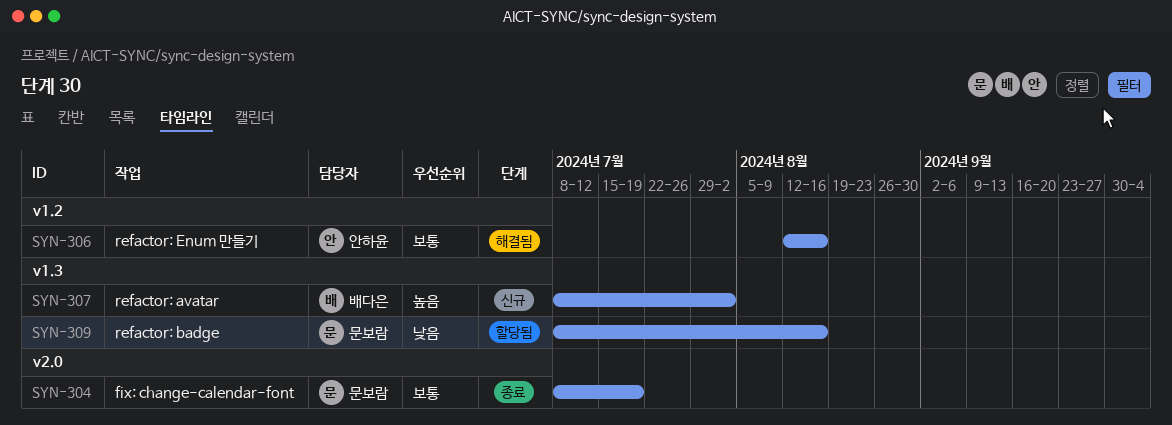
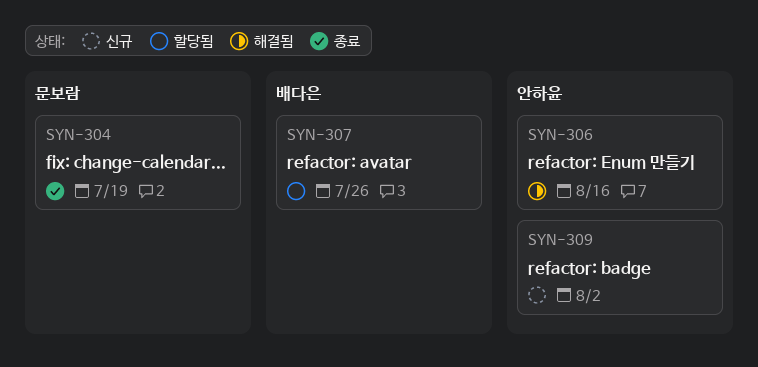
SYN-307, status: 신규 -> 할당됨
SYN-307, due: Aug 2 -> Jul 26
SYN-309, status: 할당됨 -> 신규
SYN-309, owner: 문보람 -> 안하윤
SYN-309, due: Aug 16 -> Aug 2

